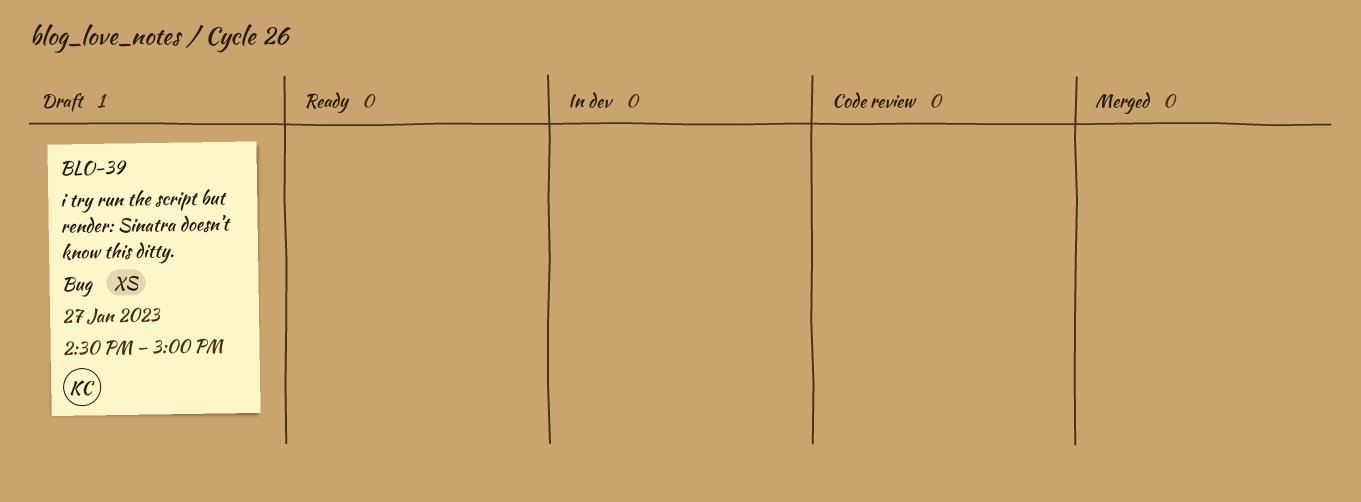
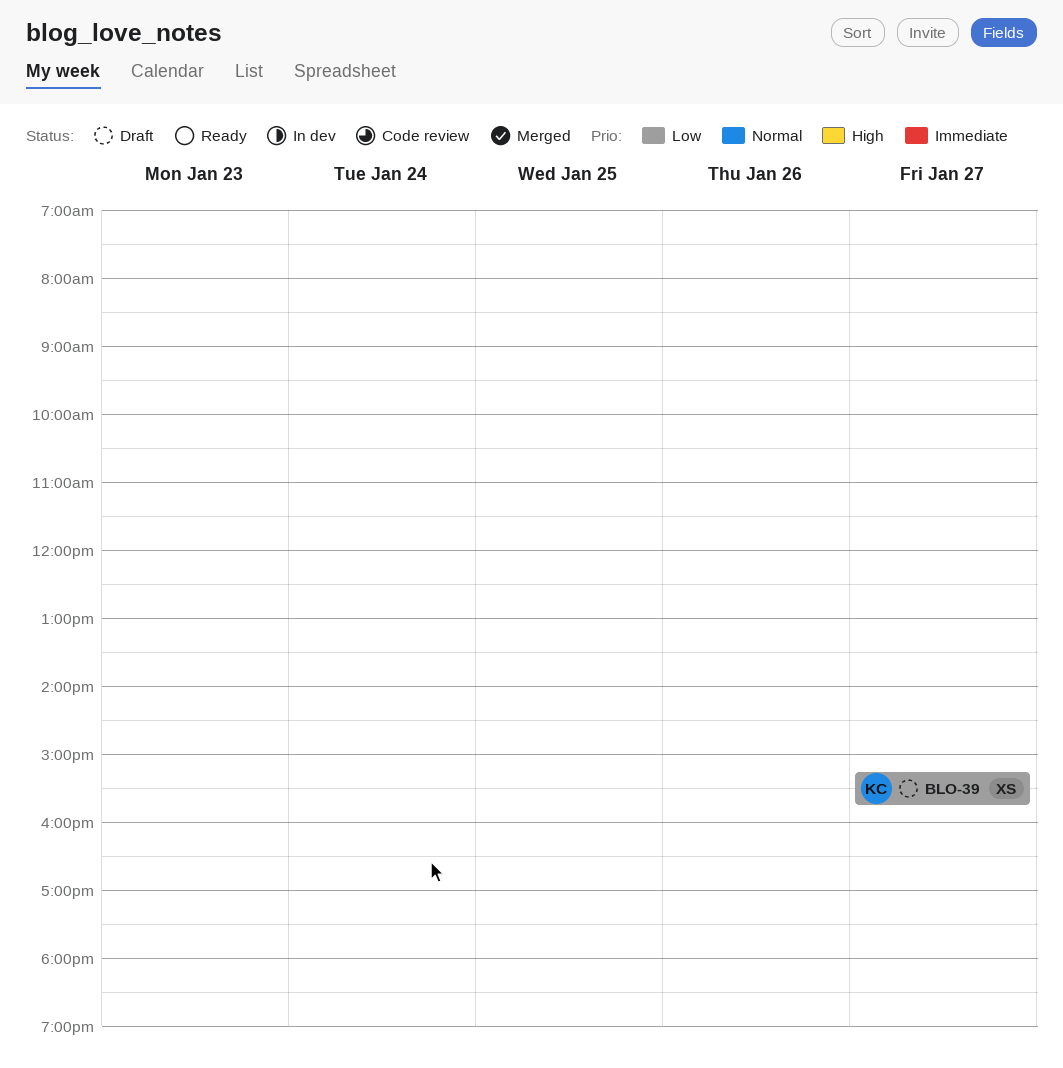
BLO-39, begins: 14:30 -> 15:15
BLO-39, ends: 15:00 -> 15:45

